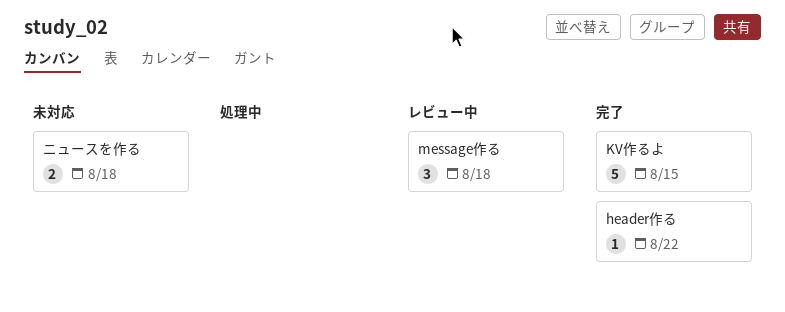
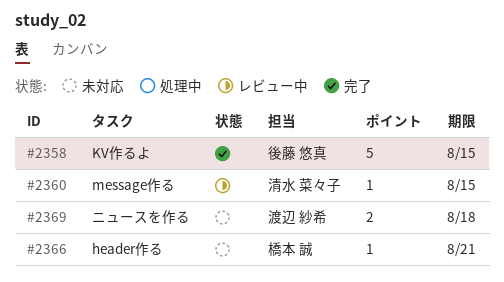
header作る, status: 完了 -> 未対応
header作る, due: Aug 22 -> Aug 21
message作る, estimate: 3 -> 1
message作る, due: Aug 18 -> Aug 15

